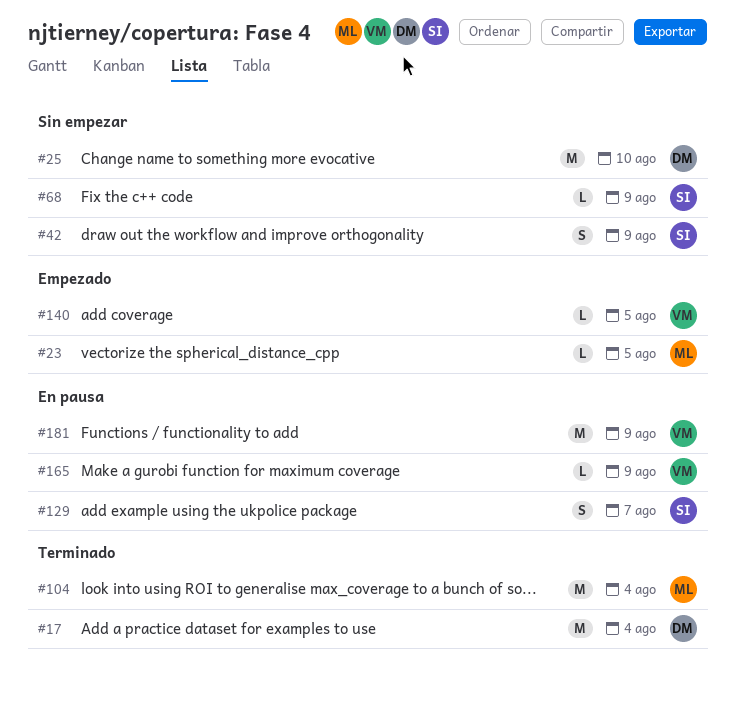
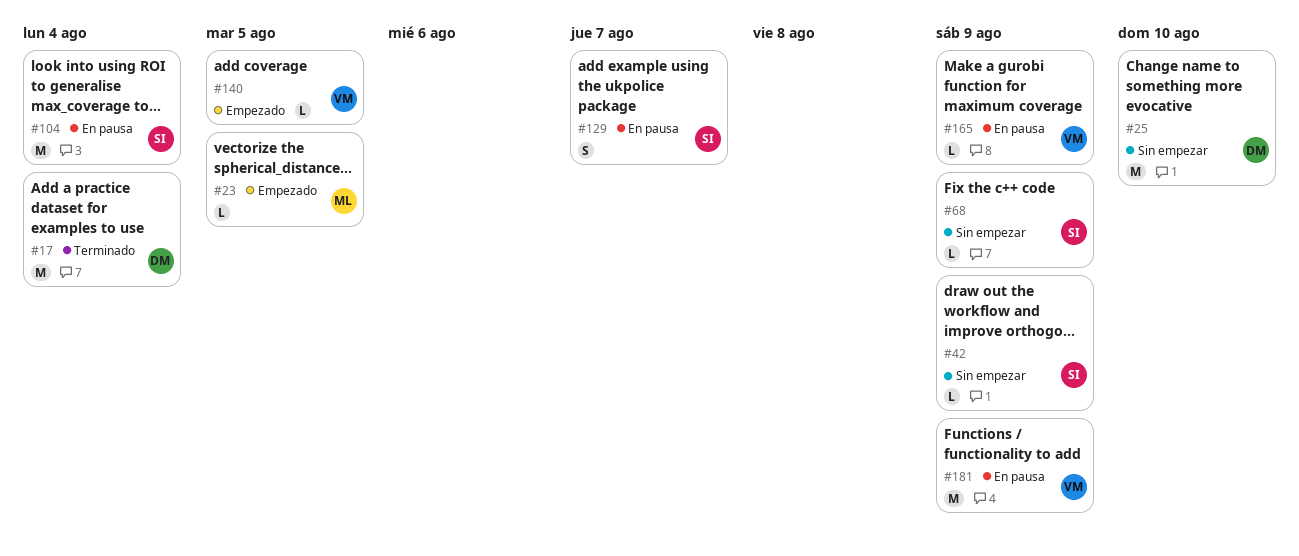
#42, estimate: S -> L
#104, status: Terminado -> En pausa
#104, owner: ML -> SI

